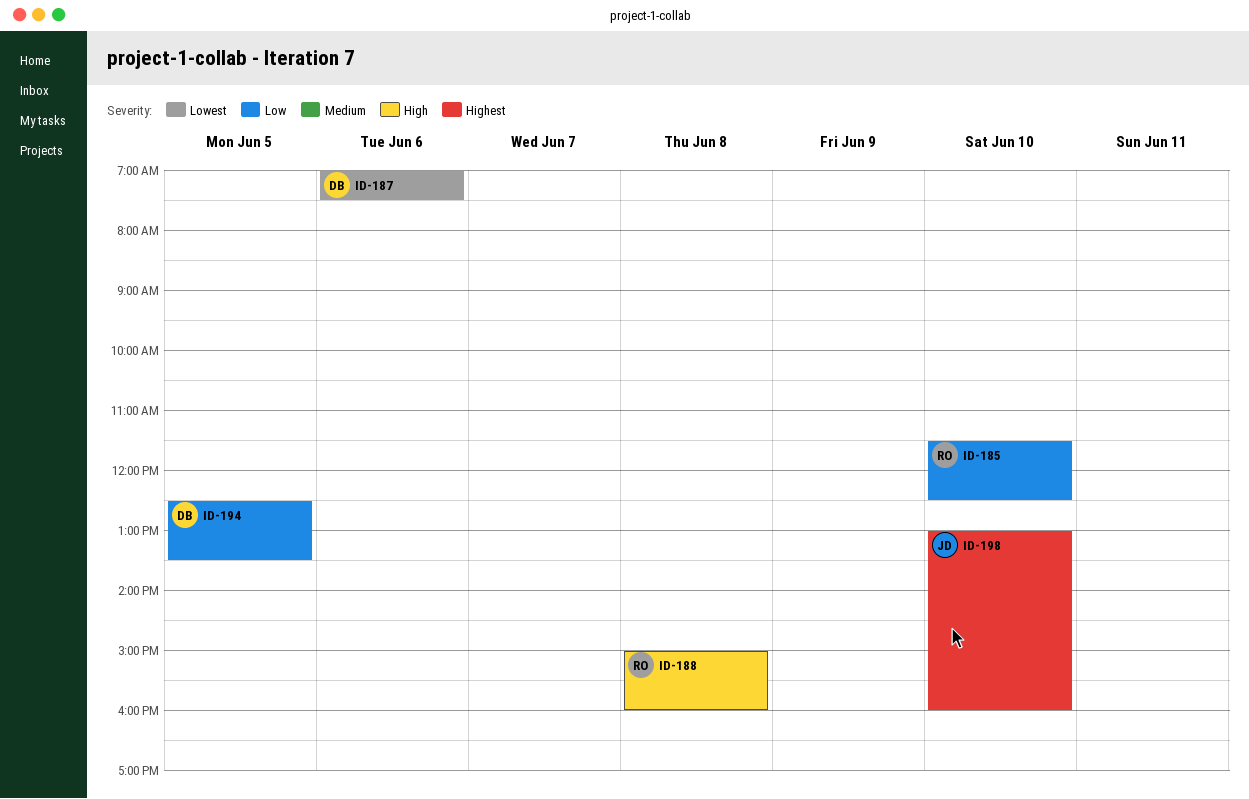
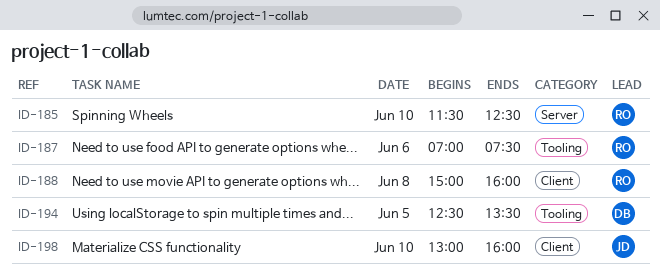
ID-187, owner: DB -> RO

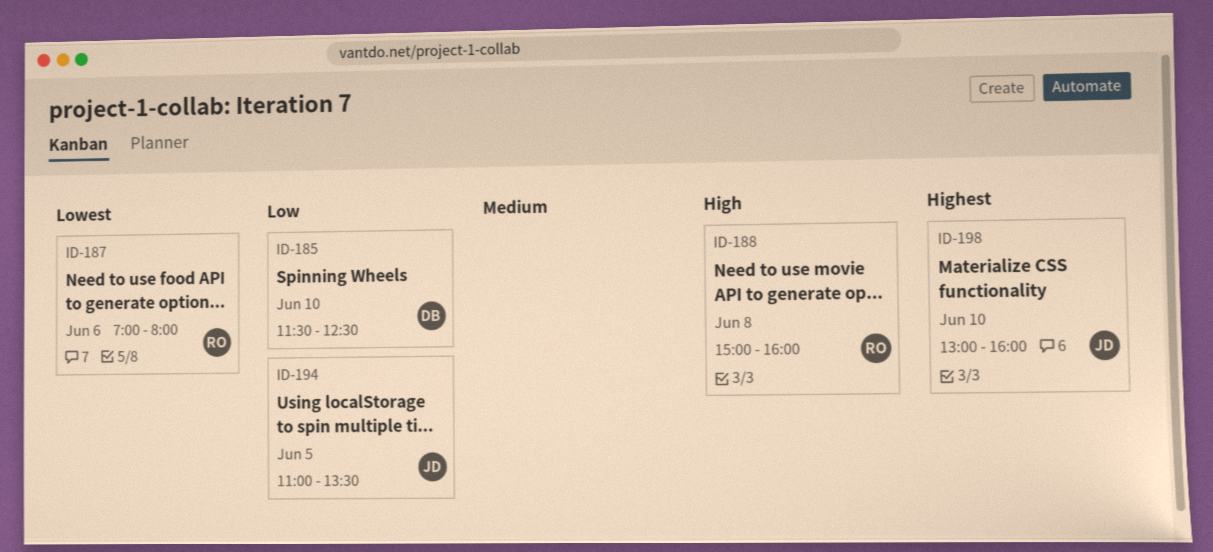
ID-185, owner: RO -> DB
ID-187, ends: 07:30 -> 08:00
ID-194, owner: DB -> JD
ID-194, begins: 12:30 -> 11:00

